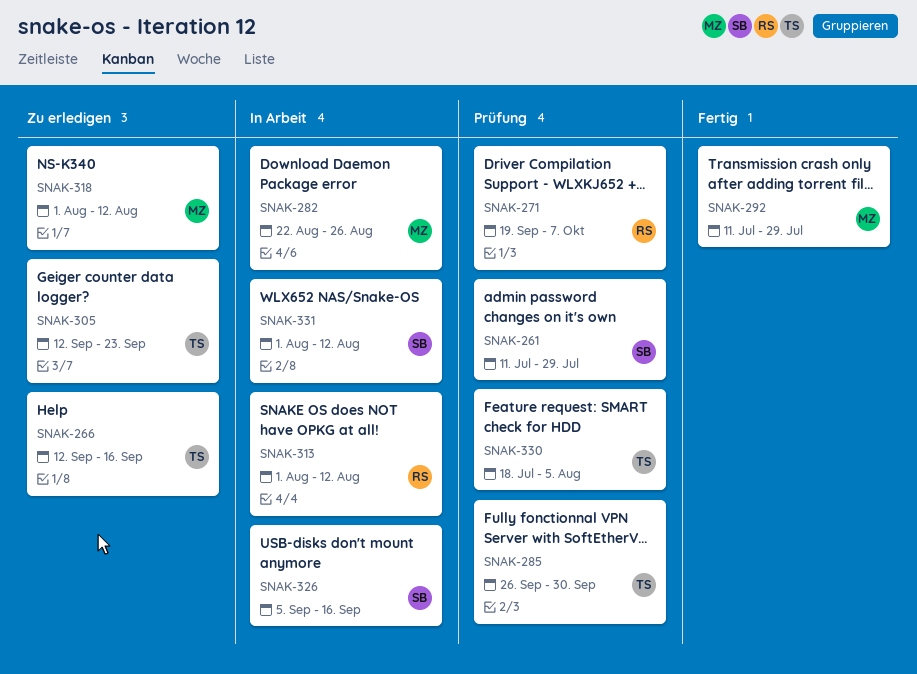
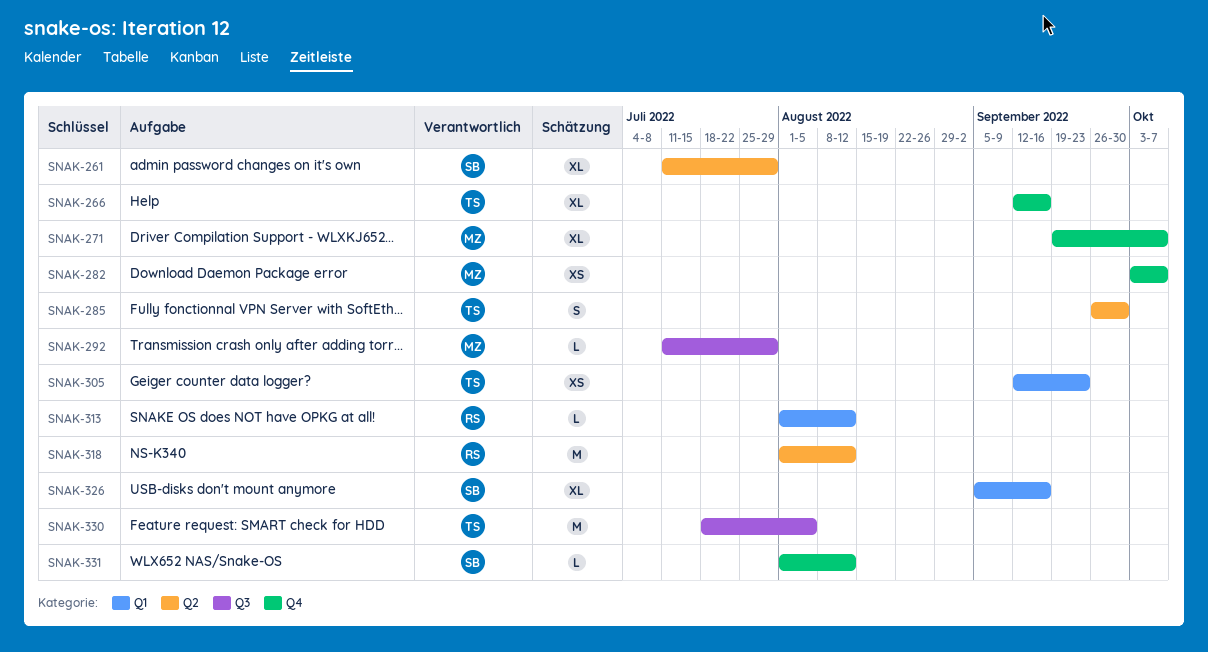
SNAK-271, owner: RS -> MZ
SNAK-282, start: Aug 22 -> Oct 3
SNAK-282, due: Aug 26 -> Oct 7
SNAK-318, owner: MZ -> RS

